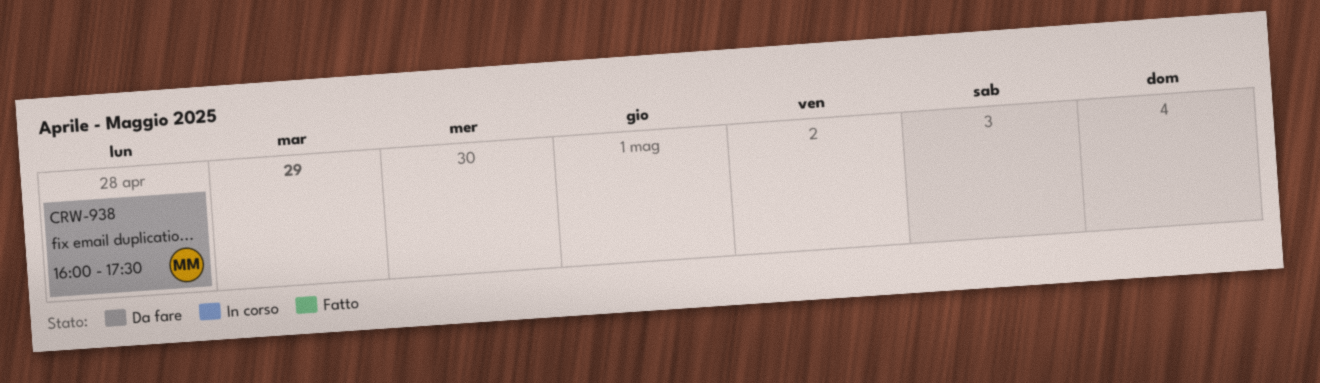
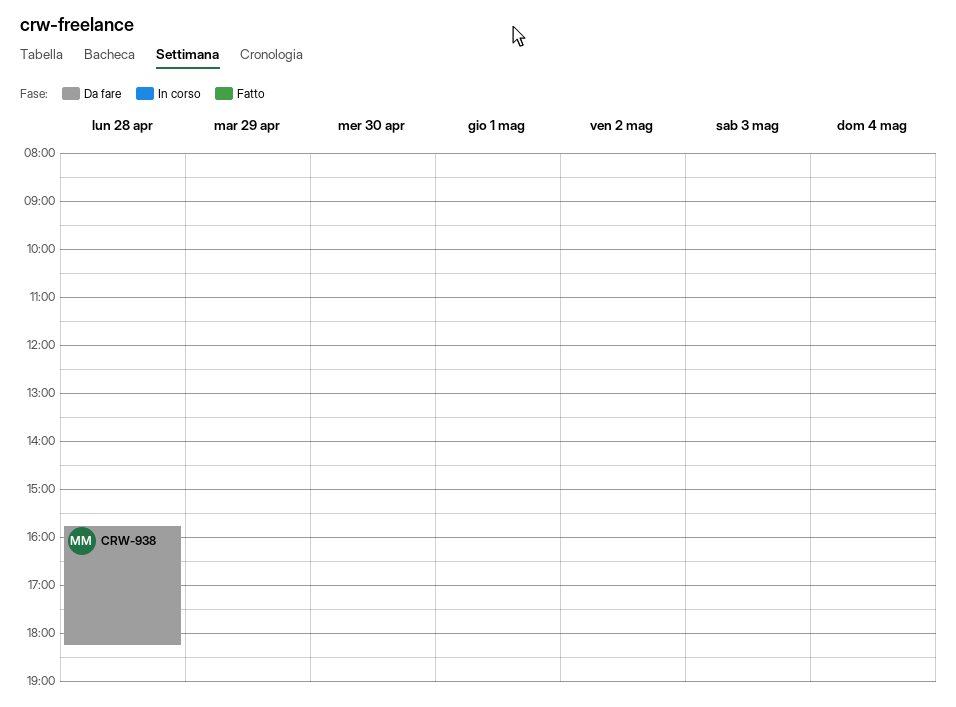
CRW-938, begins: 16:00 -> 15:45
CRW-938, ends: 17:30 -> 18:15

